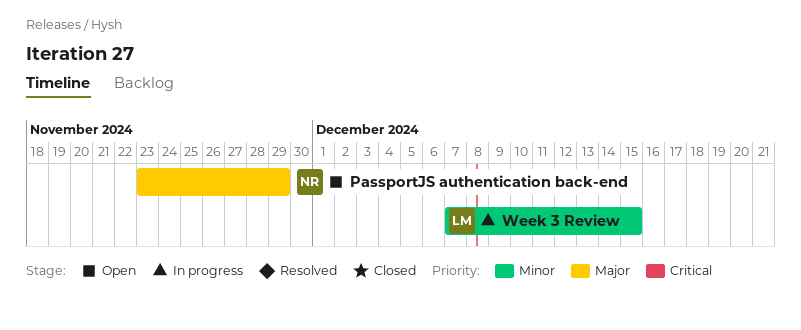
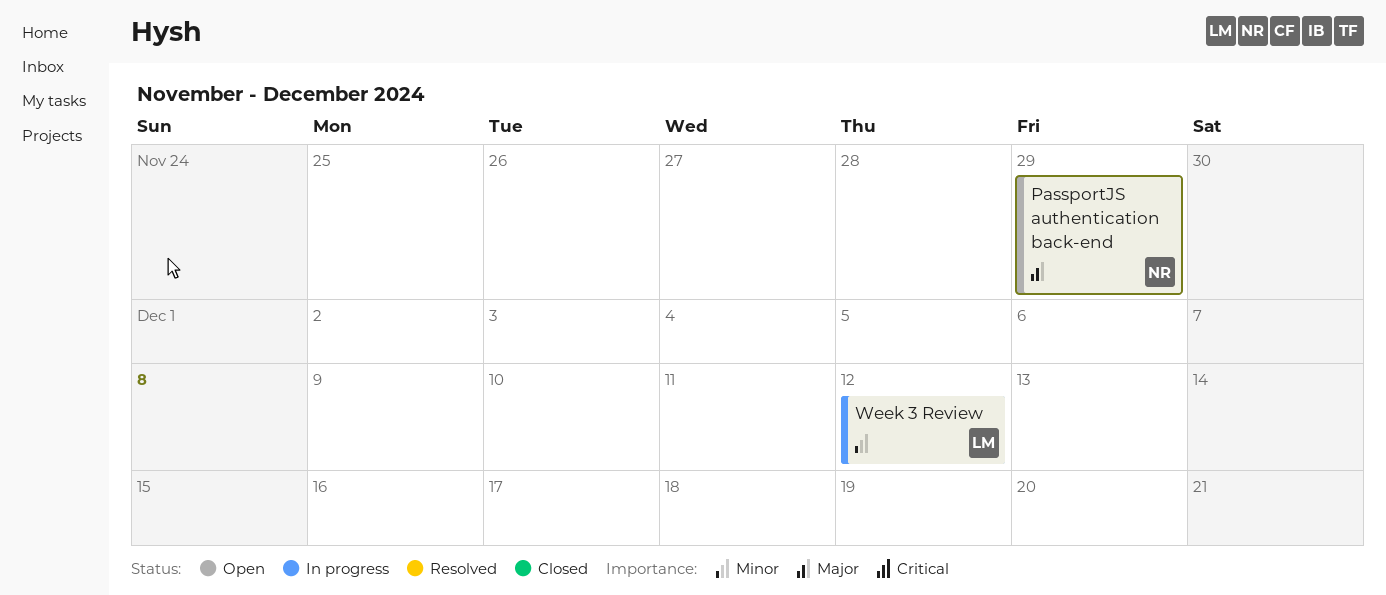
Week 3 Review, due: Dec 15 -> Dec 12

